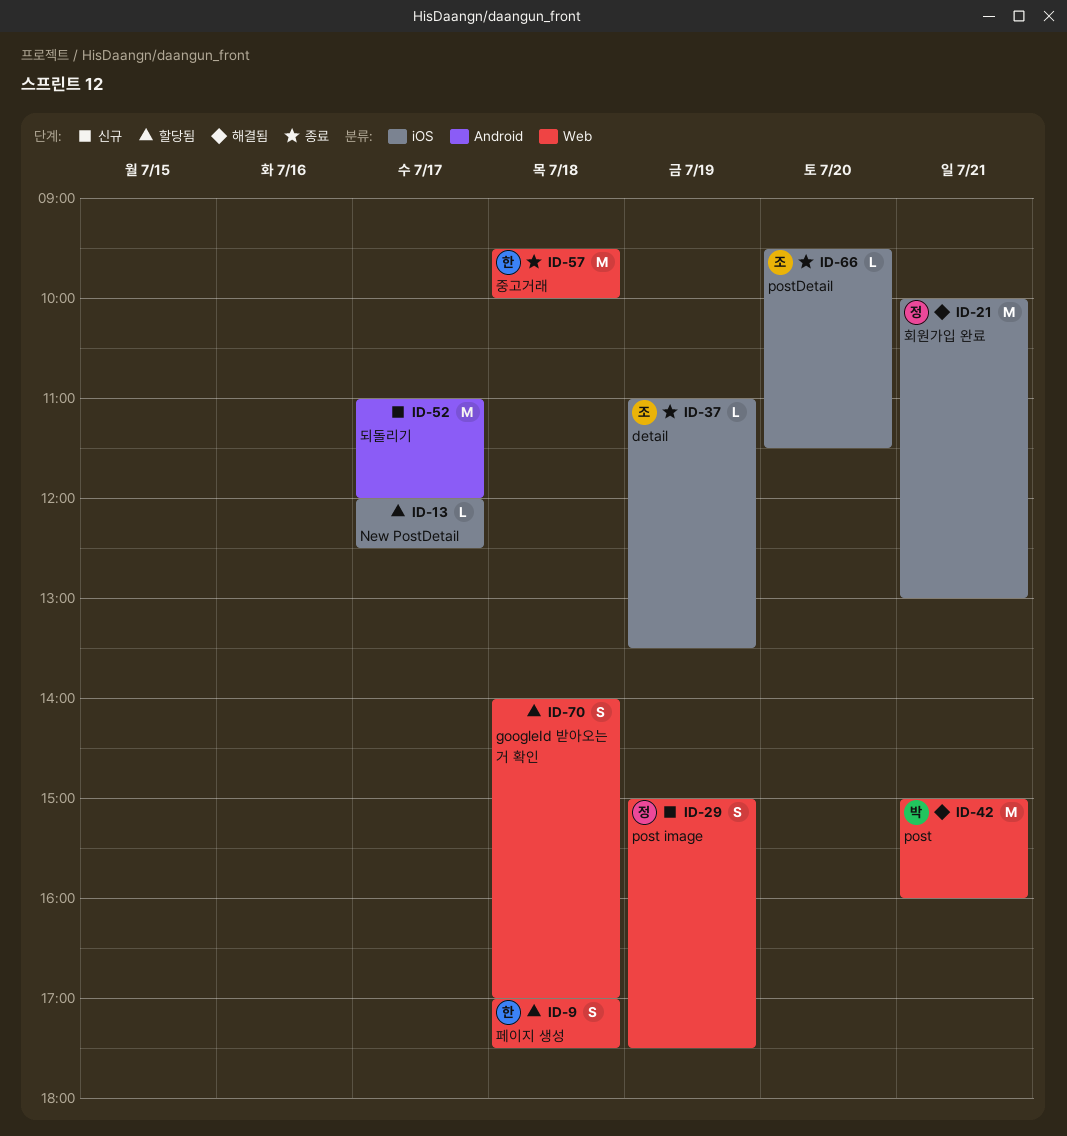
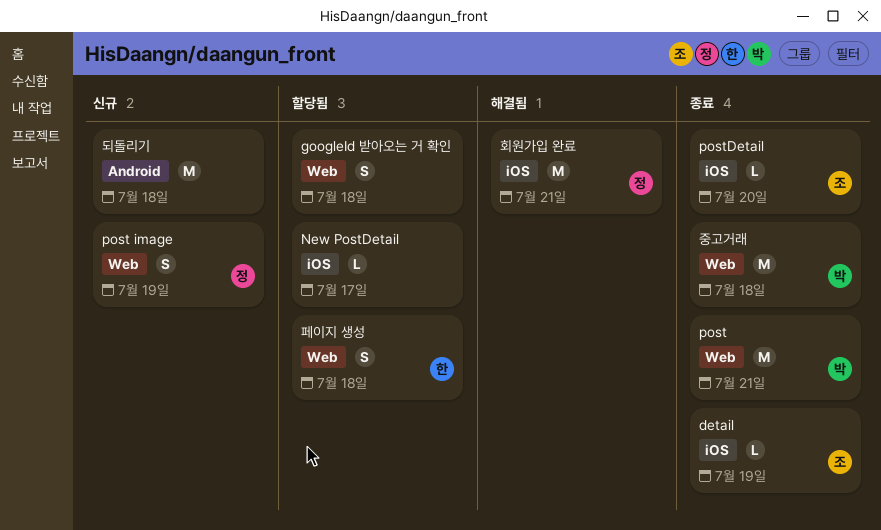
post, status: 해결됨 -> 종료
되돌리기, day: Jul 17 -> Jul 18
중고거래, owner: 한 -> 박

